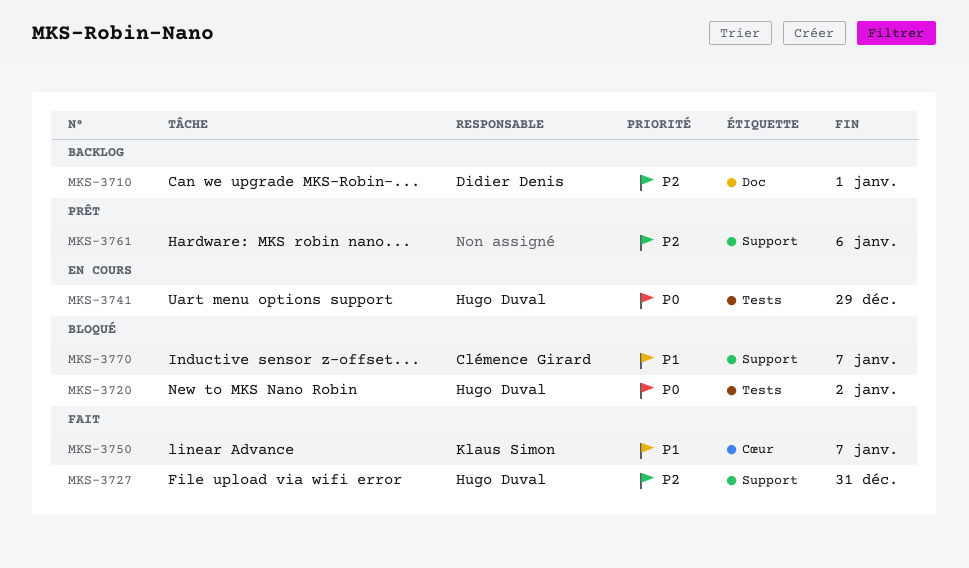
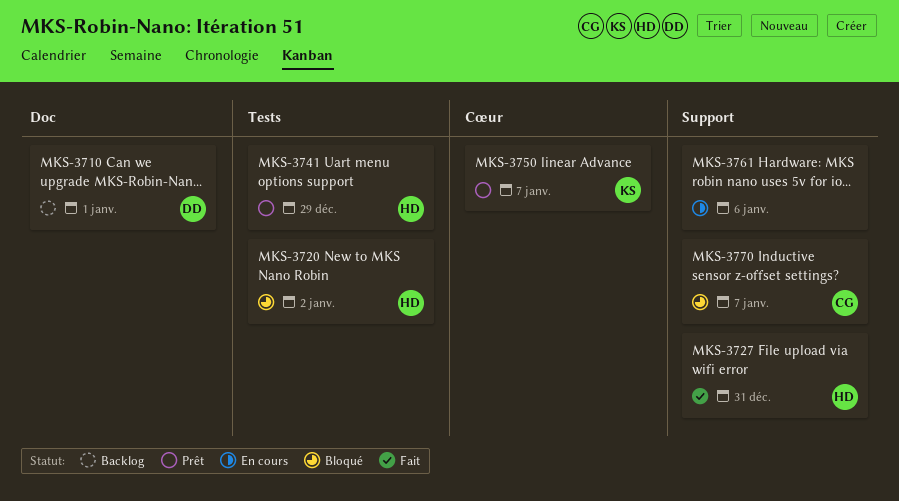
MKS-3741, status: En cours -> Prêt
MKS-3750, status: Fait -> Prêt
MKS-3761, status: Prêt -> En cours

